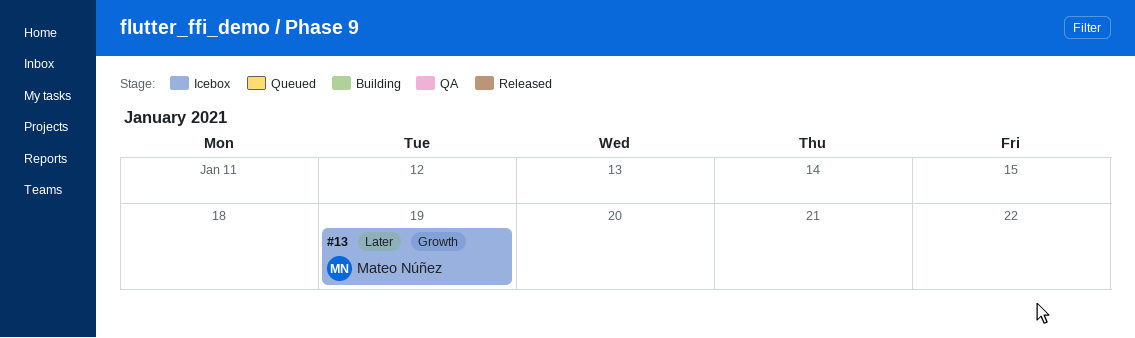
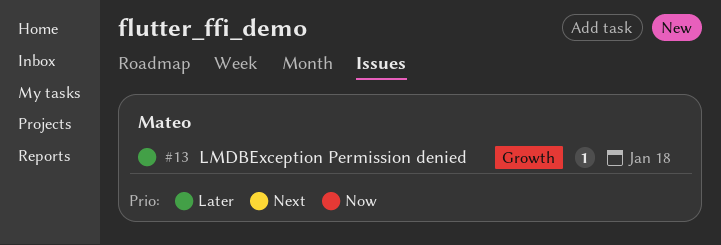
#13, due: Jan 19 -> Jan 18

